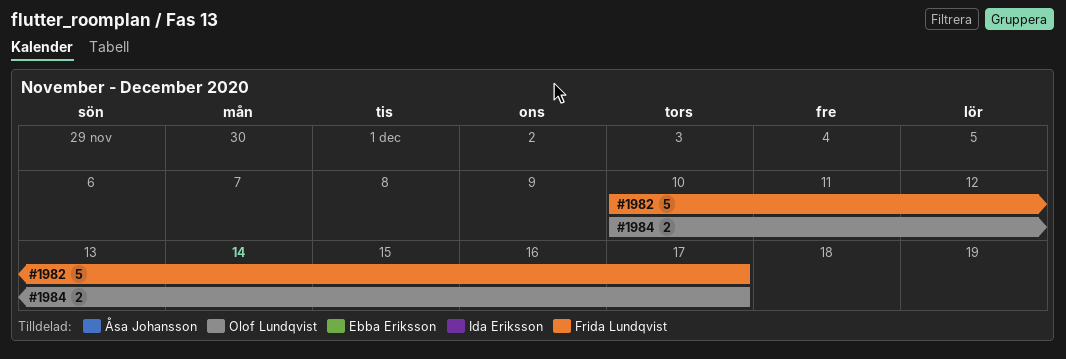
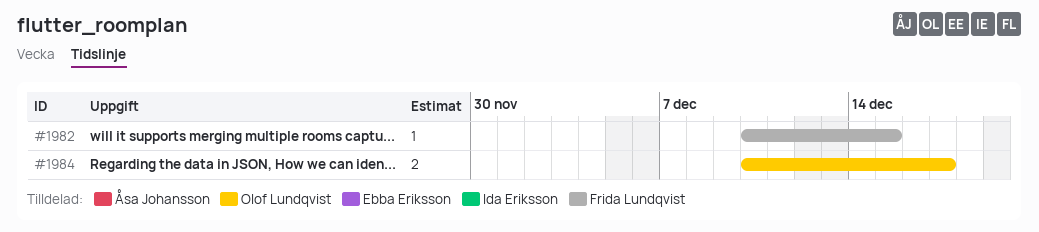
#1982, estimate: 5 -> 1
#1982, due: Dec 17 -> Dec 15

